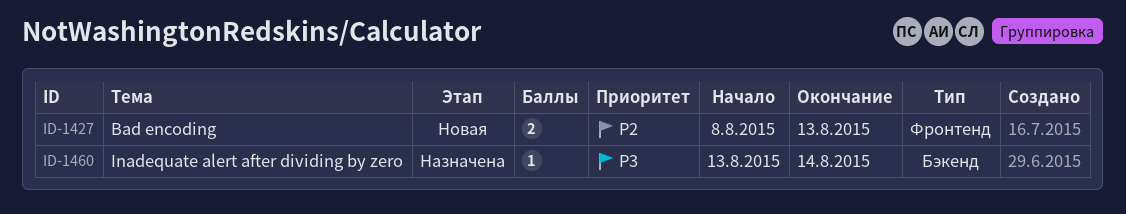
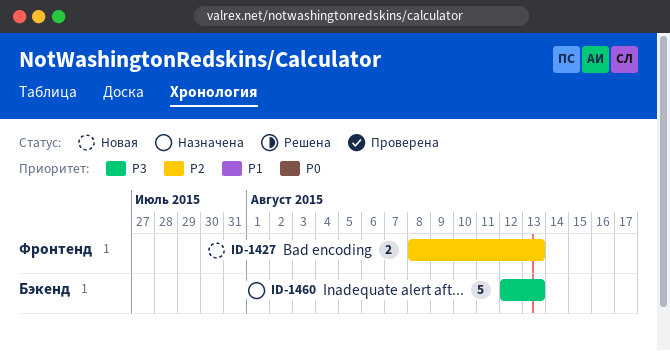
ID-1460, estimate: 1 -> 5
ID-1460, start: Aug 13 -> Aug 12
ID-1460, due: Aug 14 -> Aug 13

